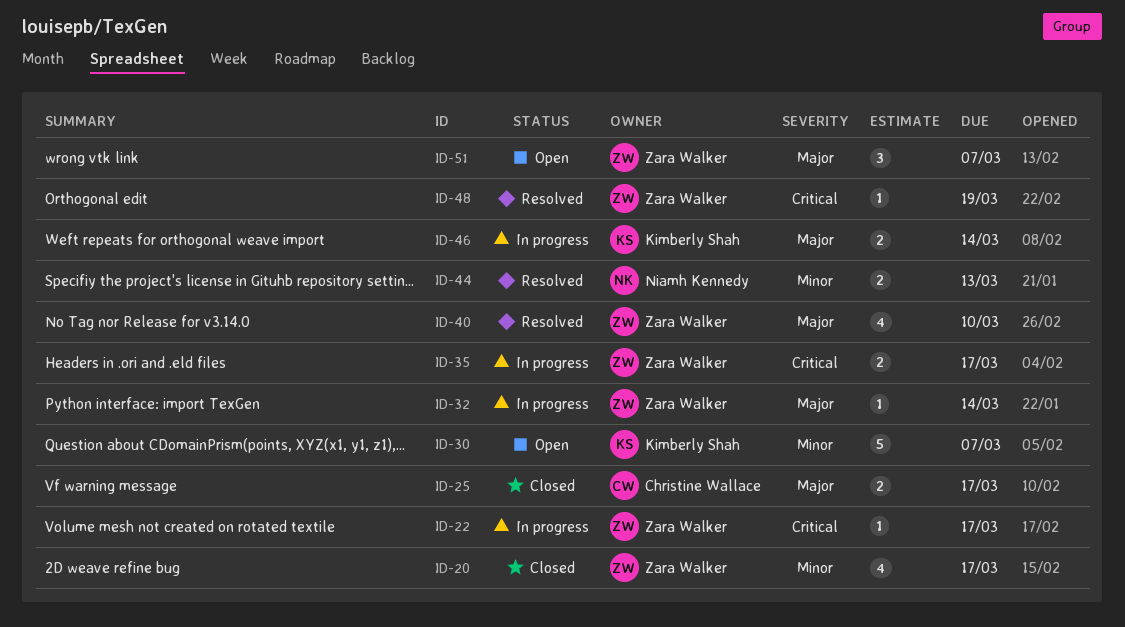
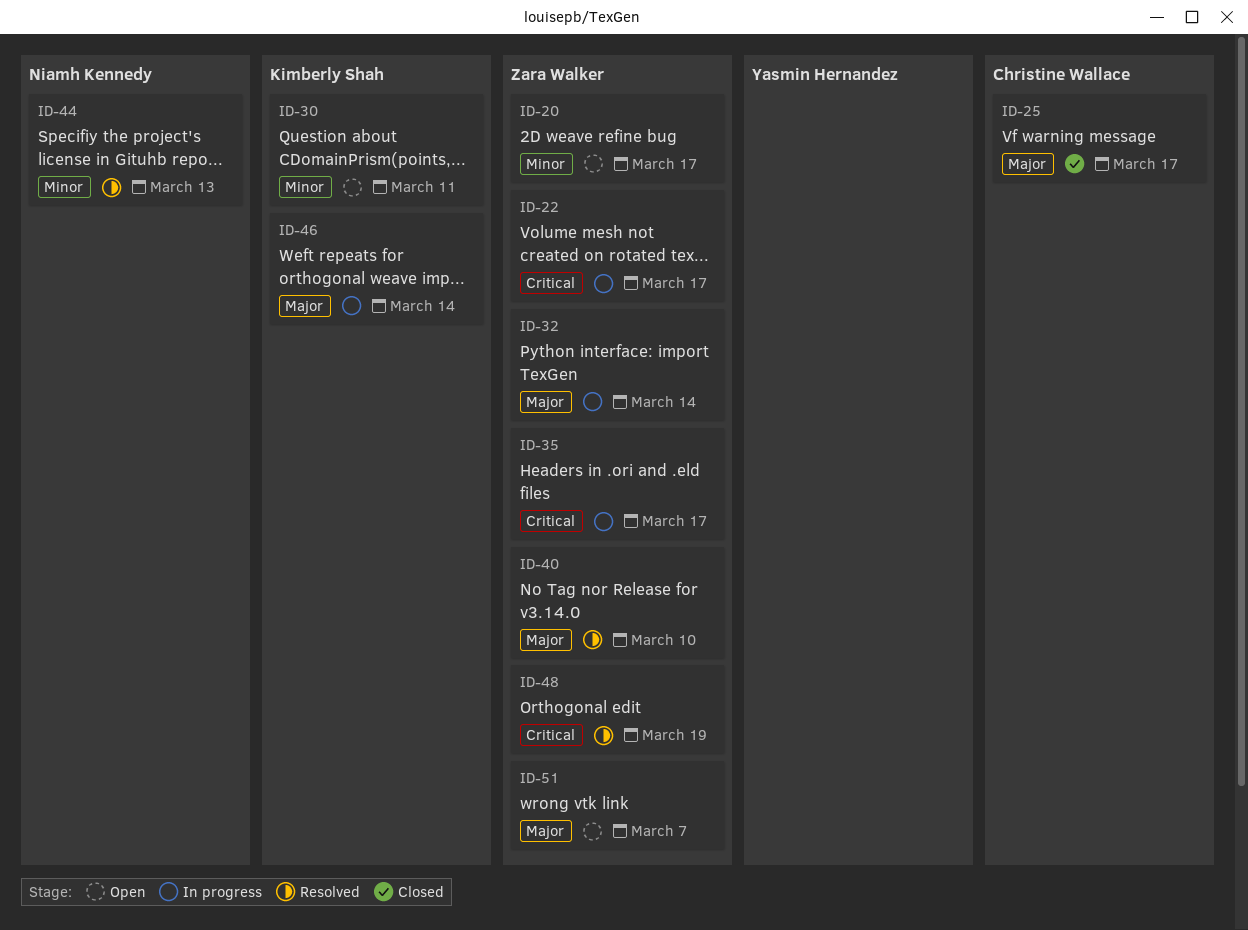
ID-20, status: Closed -> Open
ID-30, due: Mar 7 -> Mar 11

